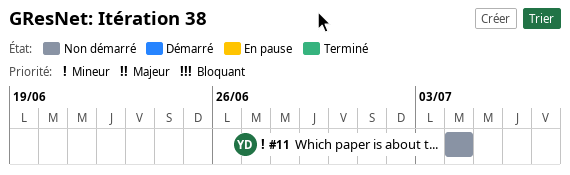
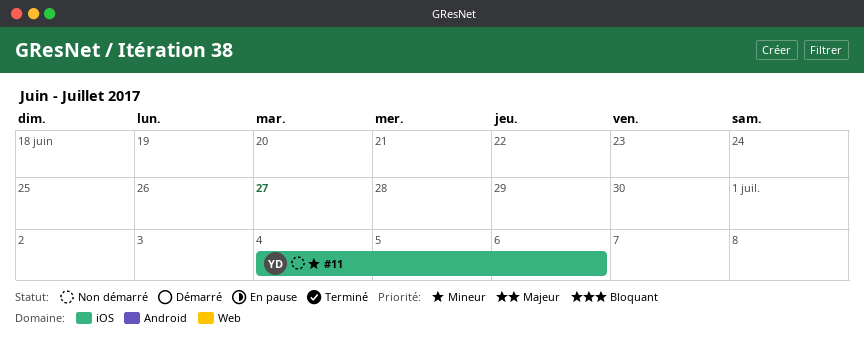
#11, due: Jul 4 -> Jul 6

